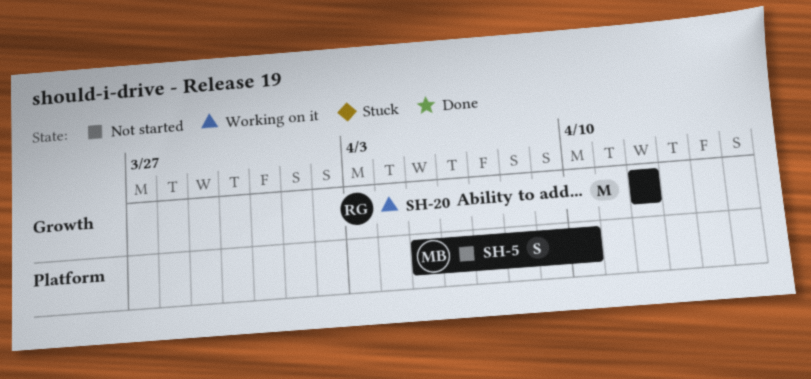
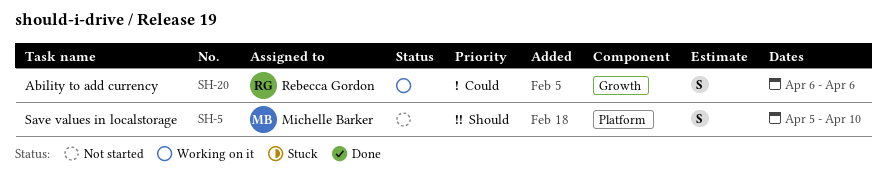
SH-20, estimate: M -> S
SH-20, start: Apr 12 -> Apr 6
SH-20, due: Apr 12 -> Apr 6

